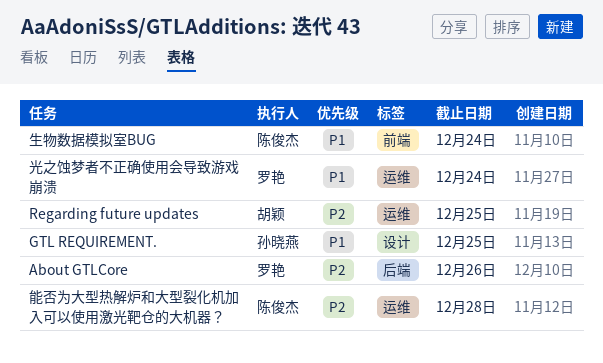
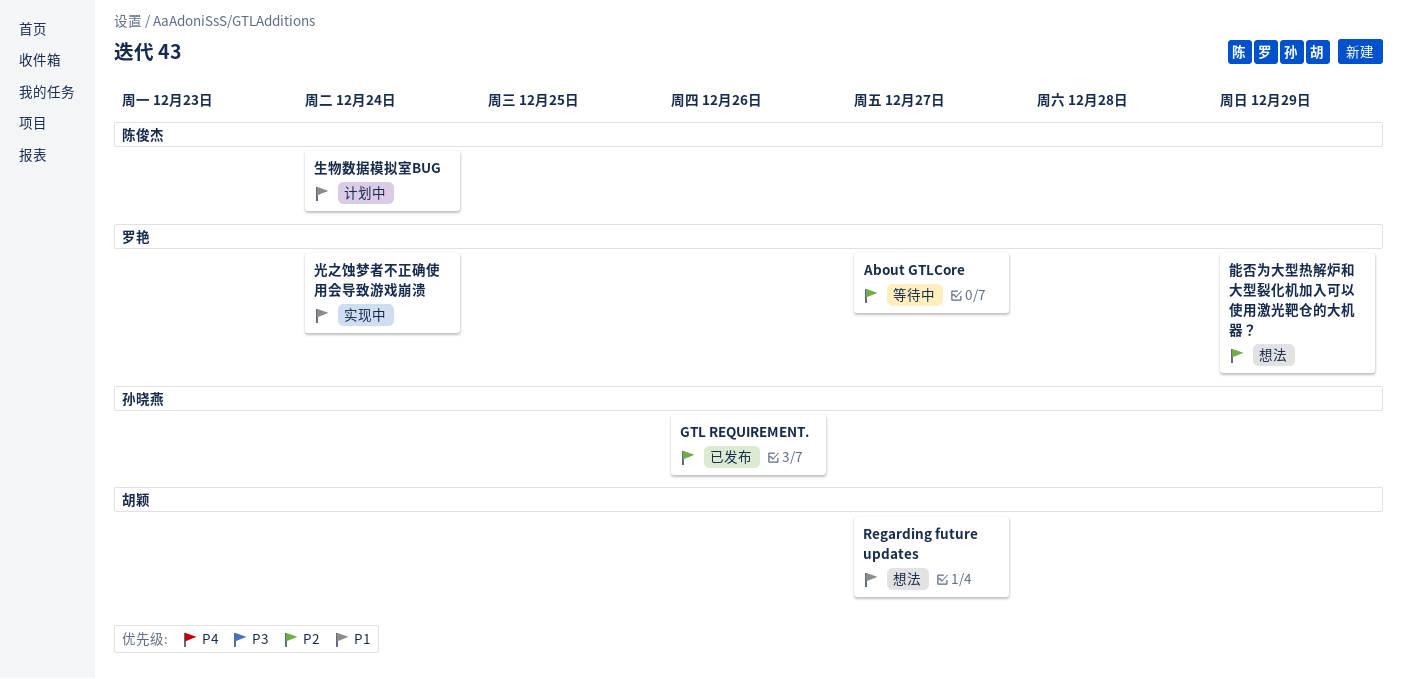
About GTLCore, due: Dec 26 -> Dec 27
GTL REQUIREMENT., priority: P1 -> P2
GTL REQUIREMENT., due: Dec 25 -> Dec 26
Regarding future updates, priority: P2 -> P1
Regarding future updates, due: Dec 25 -> Dec 27
能否为大型热解炉和大型裂化机加入可以使用激光靶仓的大机器？, owner: 陈俊杰 -> 罗艳
能否为大型热解炉和大型裂化机加入可以使用激光靶仓的大机器？, due: Dec 28 -> Dec 29

